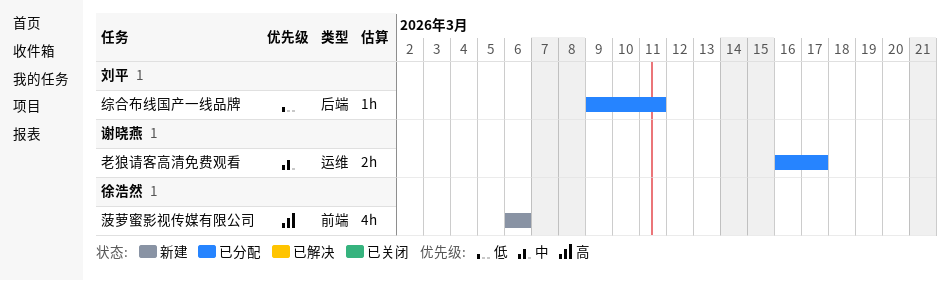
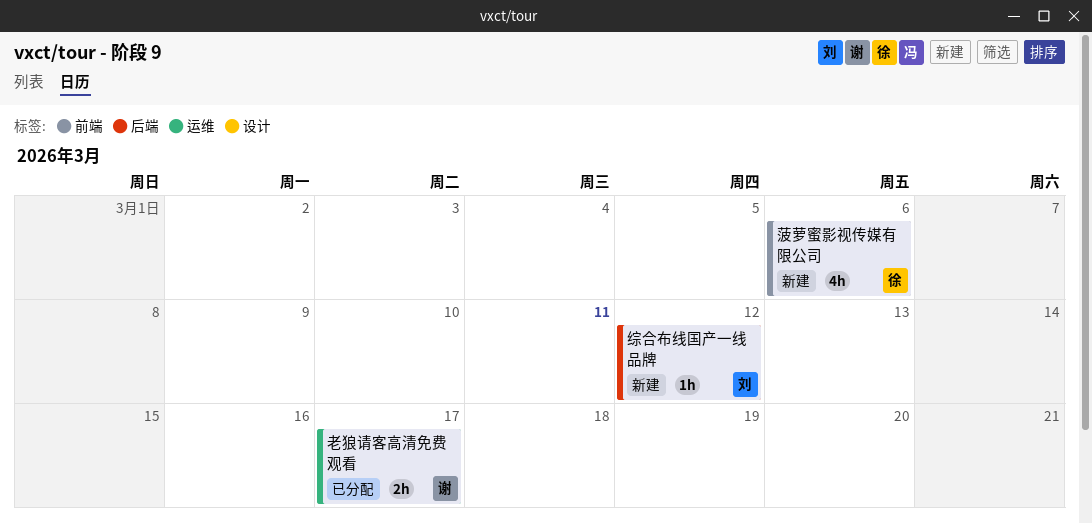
综合布线国产一线品牌, status: 已分配 -> 新建
综合布线国产一线品牌, due: Mar 11 -> Mar 12

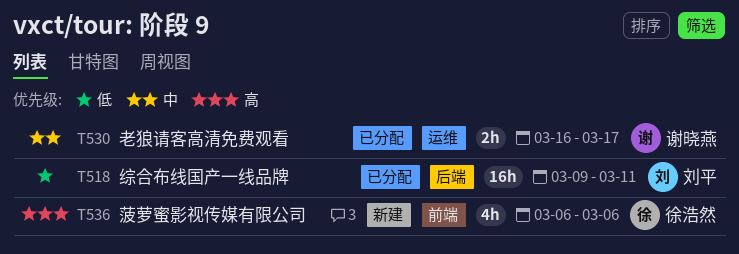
综合布线国产一线品牌, status: 新建 -> 已分配
综合布线国产一线品牌, estimate: 1h -> 16h
综合布线国产一线品牌, due: Mar 12 -> Mar 11

